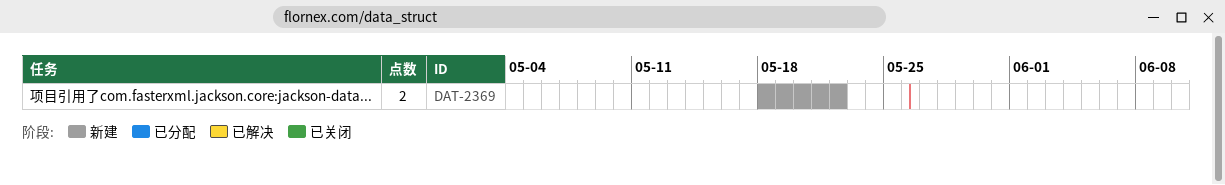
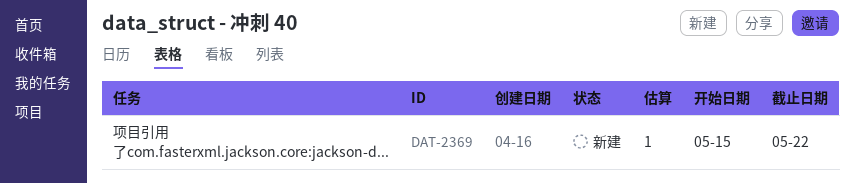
DAT-2369, estimate: 2 -> 1
DAT-2369, start: May 18 -> May 15

